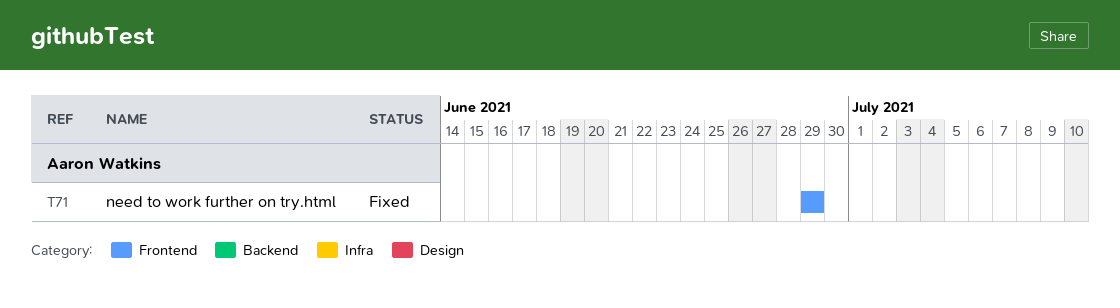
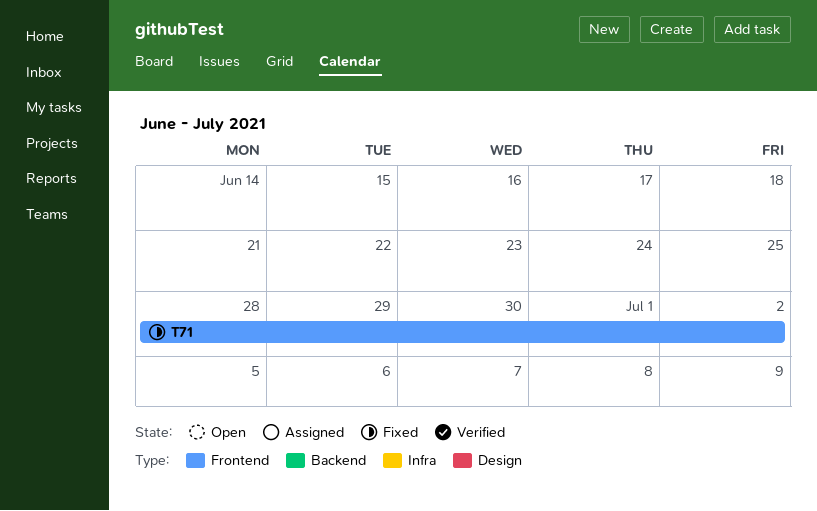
T71, start: Jun 29 -> Jun 28
T71, due: Jun 29 -> Jul 2

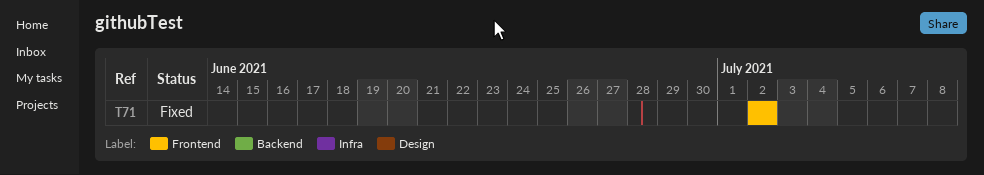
T71, start: Jun 28 -> Jul 2

